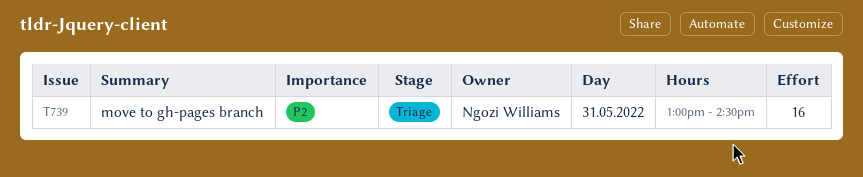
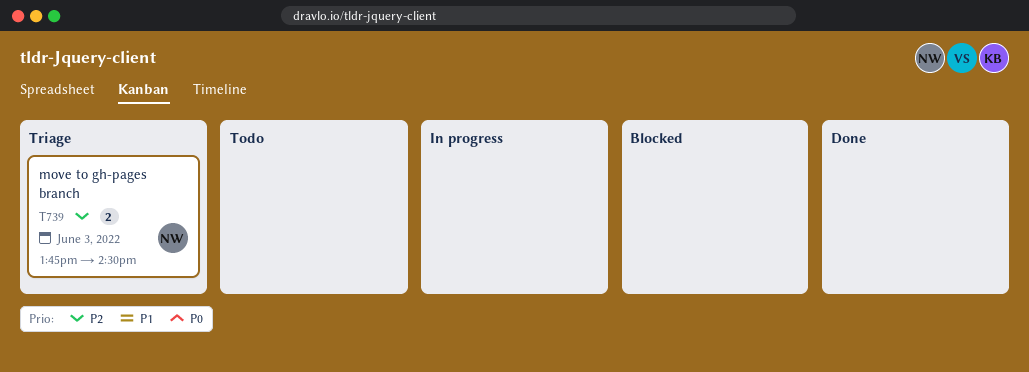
T739, estimate: 16 -> 2
T739, day: May 31 -> Jun 3
T739, begins: 13:00 -> 13:45

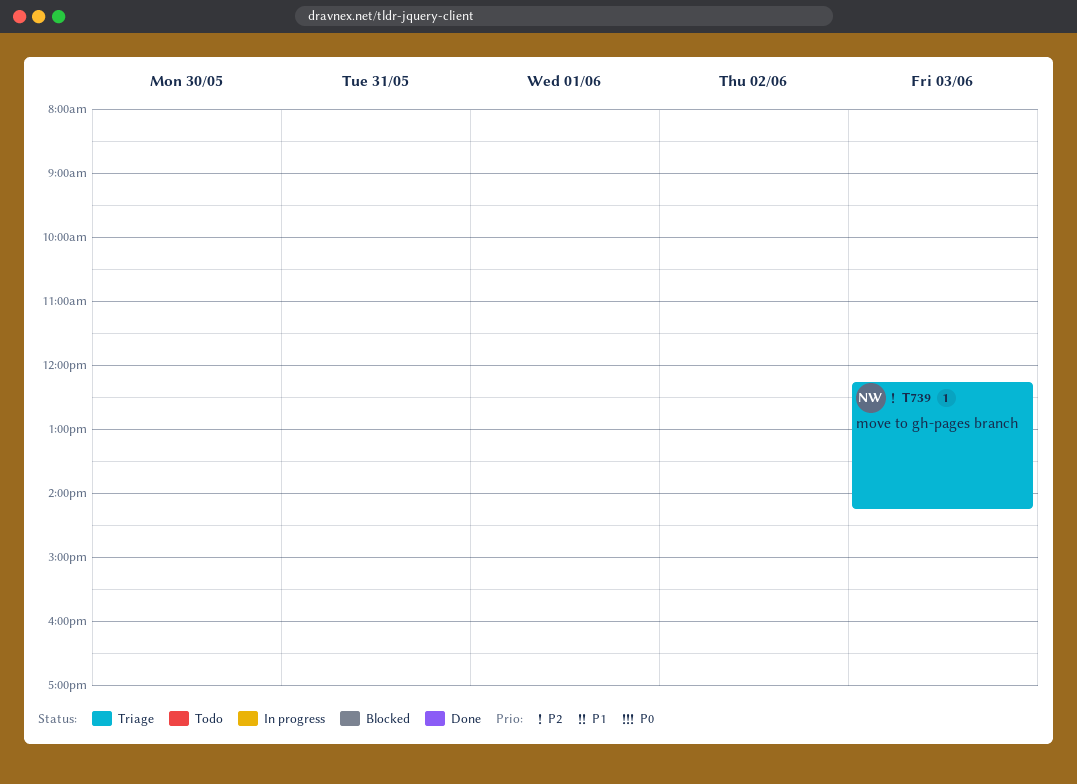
T739, estimate: 2 -> 1
T739, begins: 13:45 -> 12:15
T739, ends: 14:30 -> 14:15

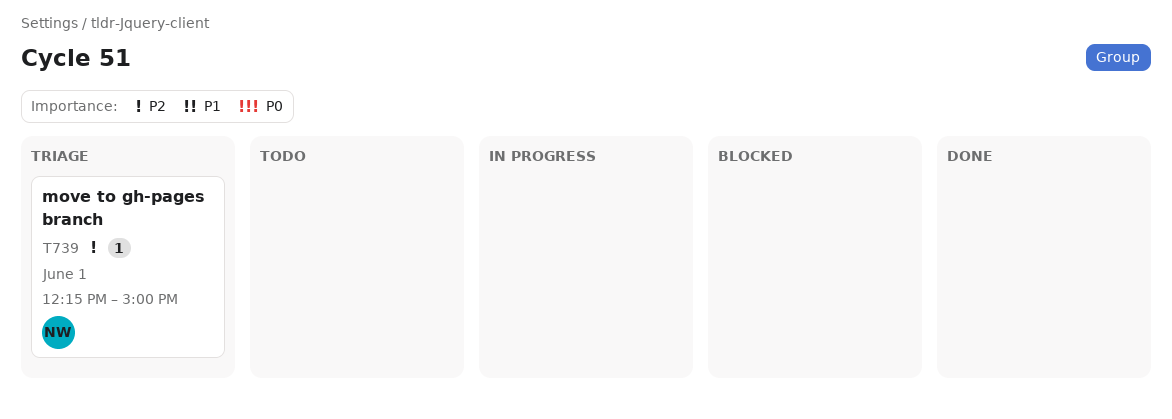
T739, day: Jun 3 -> Jun 1
T739, ends: 14:15 -> 15:00

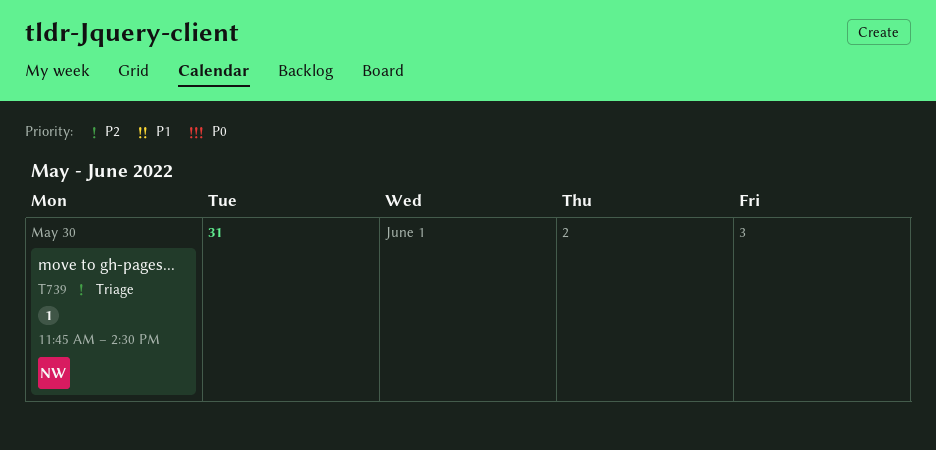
T739, day: Jun 1 -> May 30
T739, begins: 12:15 -> 11:45
T739, ends: 15:00 -> 14:30

